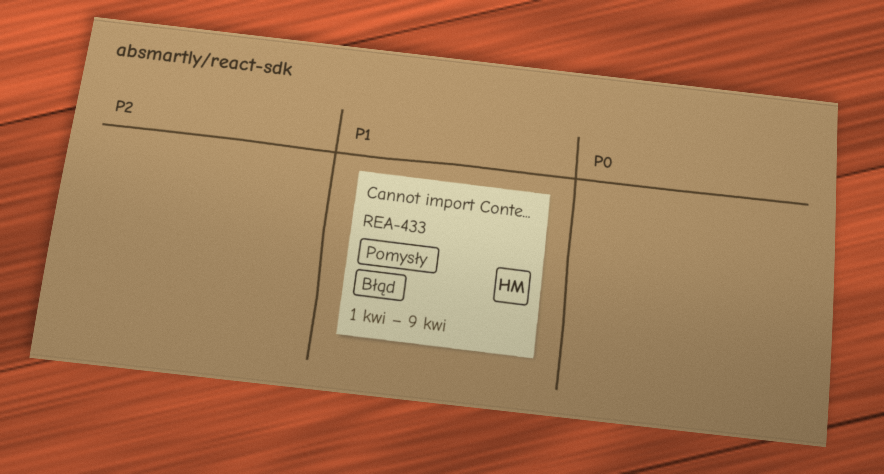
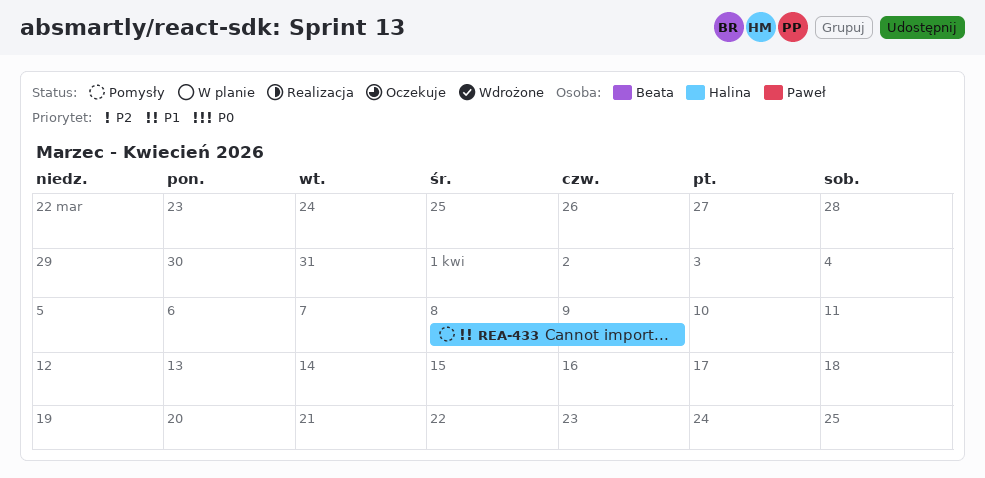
REA-433, start: Apr 1 -> Apr 8

